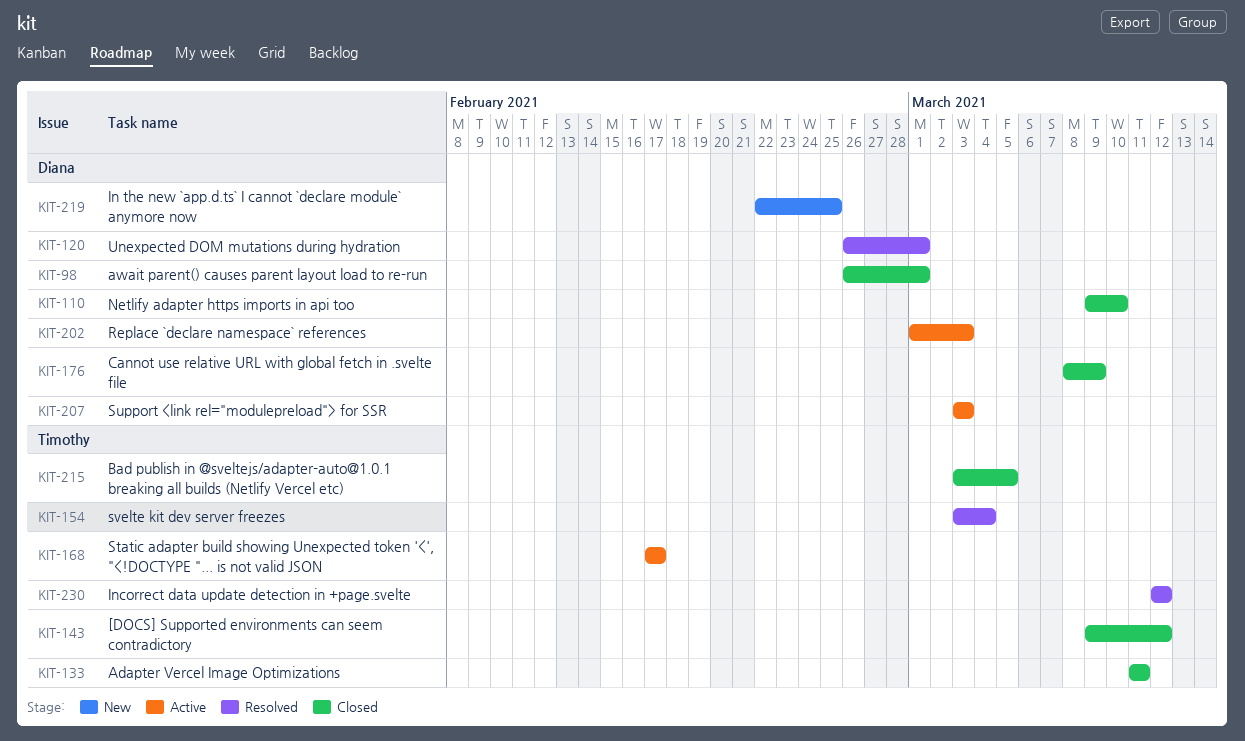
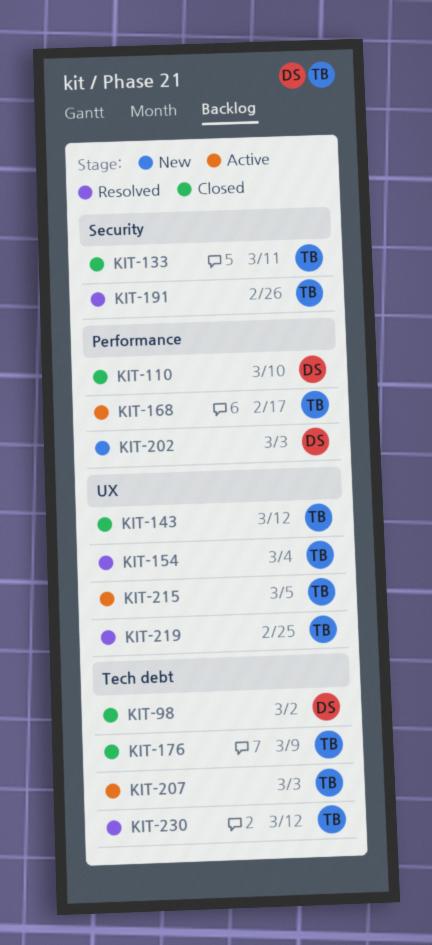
KIT-98, due: Mar 1 -> Mar 2
KIT-120: present -> none
KIT-176, owner: Diana -> Timothy
KIT-191: none -> present
KIT-202, status: Active -> New
KIT-207, owner: Diana -> Timothy
KIT-215, status: Closed -> Active
KIT-219, status: New -> Resolved
KIT-219, owner: Diana -> Timothy

